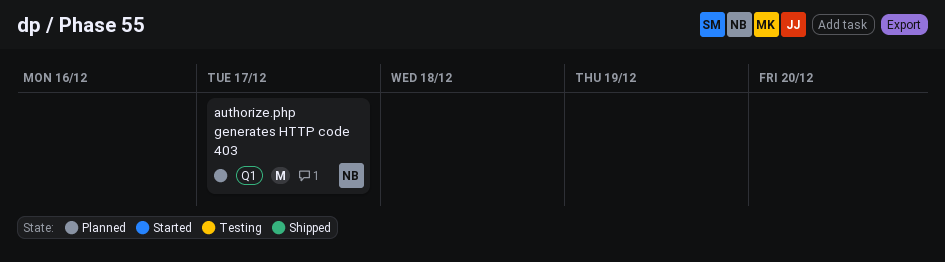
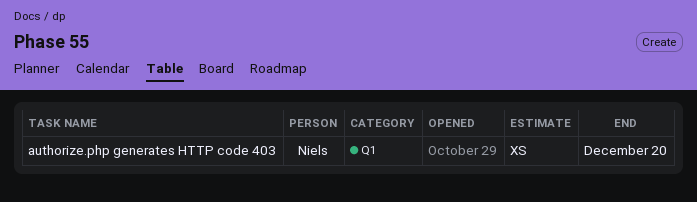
authorize.php generates HTTP code 403, estimate: M -> XS
authorize.php generates HTTP code 403, due: Dec 17 -> Dec 20

